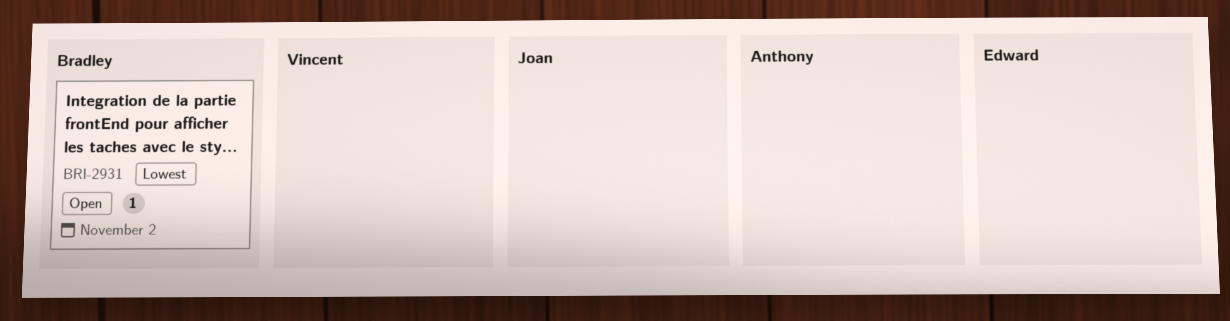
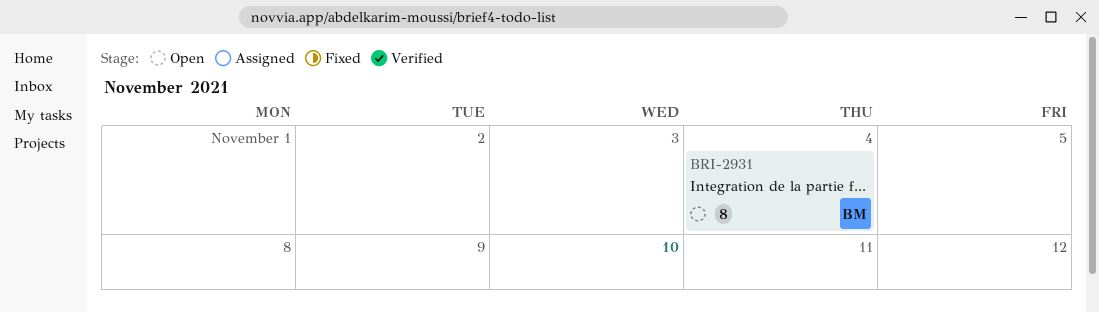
BRI-2931, estimate: 1 -> 8
BRI-2931, due: Nov 2 -> Nov 4

